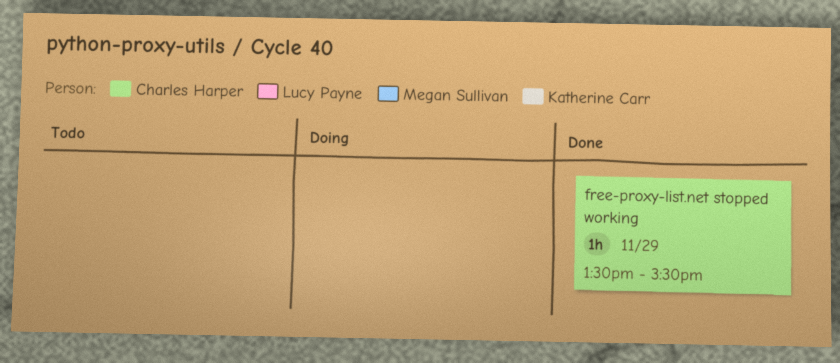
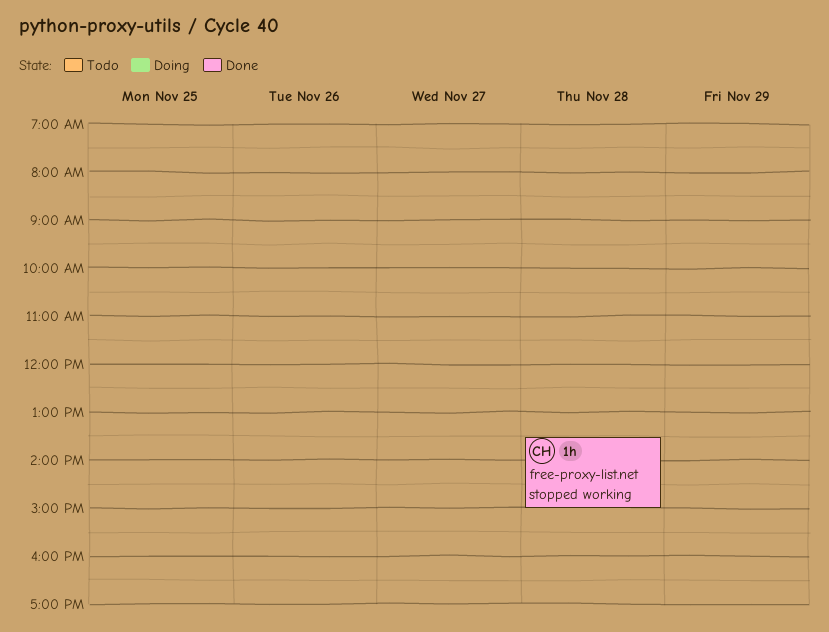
free-proxy-list.net stopped working, day: Nov 29 -> Nov 28
free-proxy-list.net stopped working, ends: 15:30 -> 15:00

